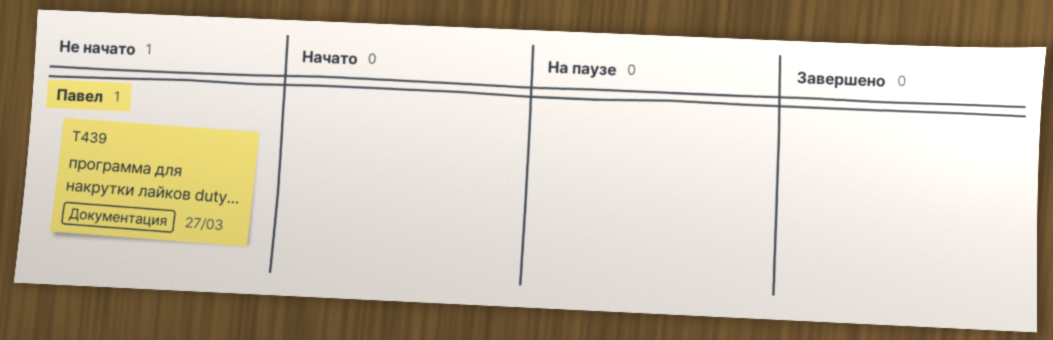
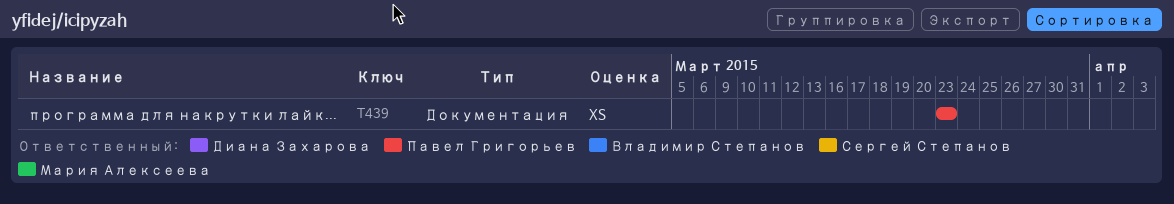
T439, due: Mar 27 -> Mar 23

